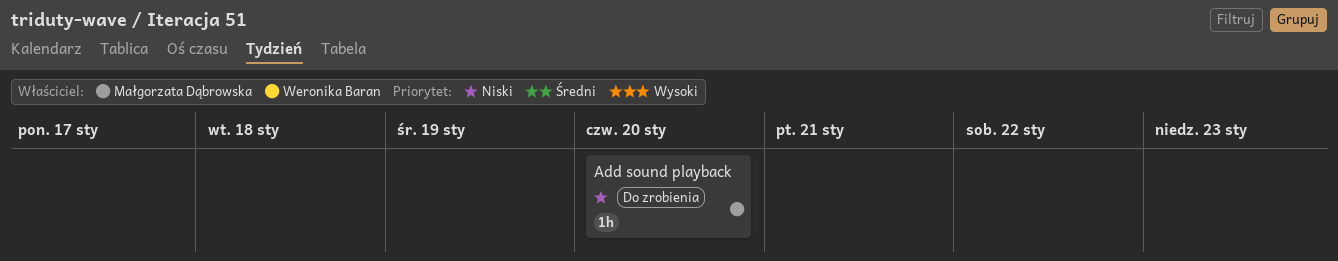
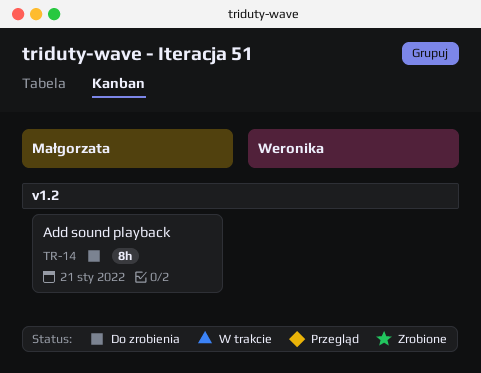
Add sound playback, estimate: 1h -> 8h
Add sound playback, due: Jan 20 -> Jan 21

